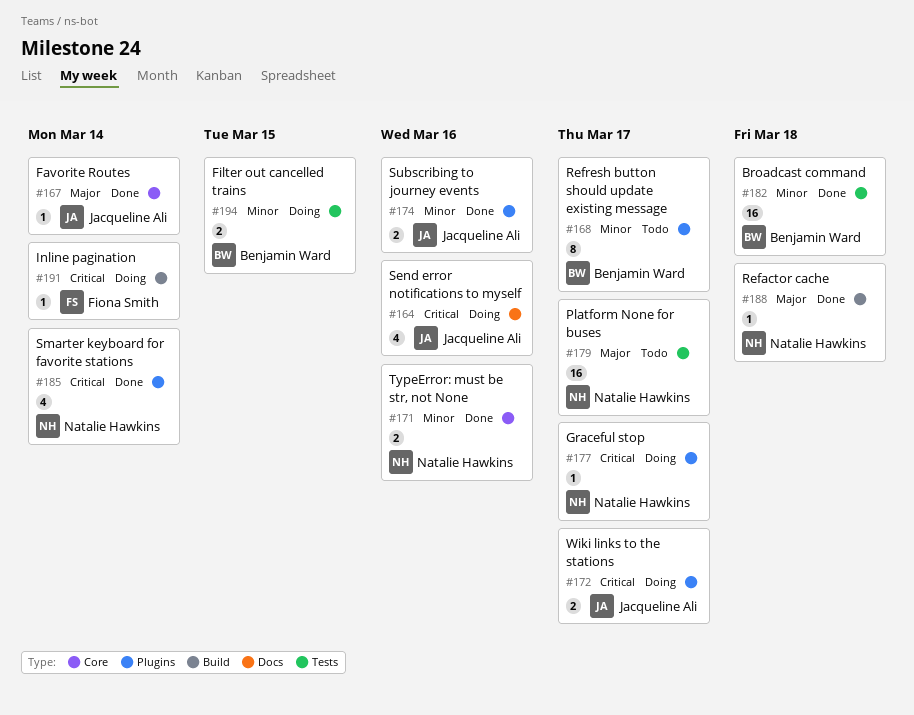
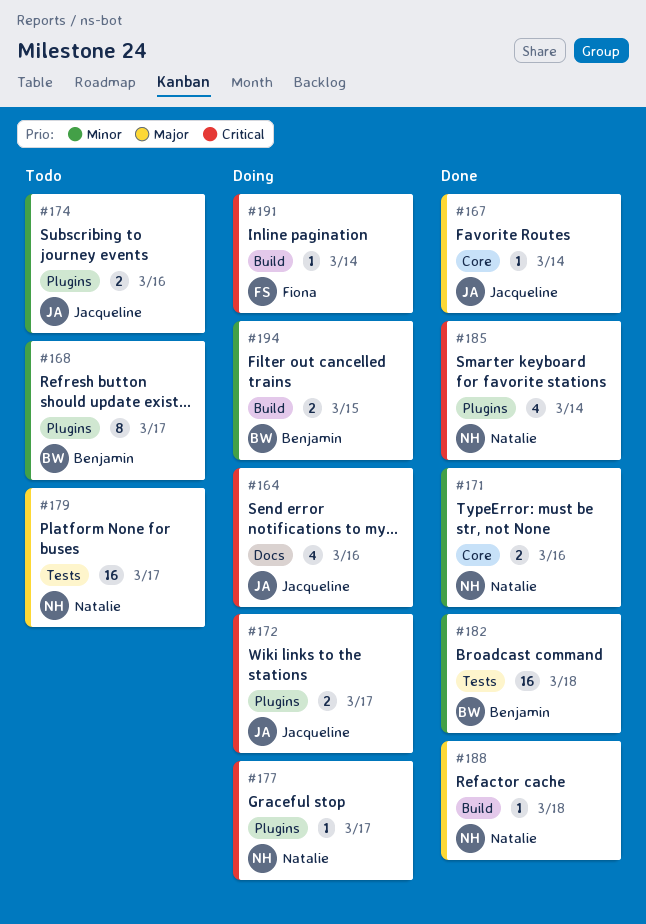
#174, status: Done -> Todo
#194, label: Tests -> Build

